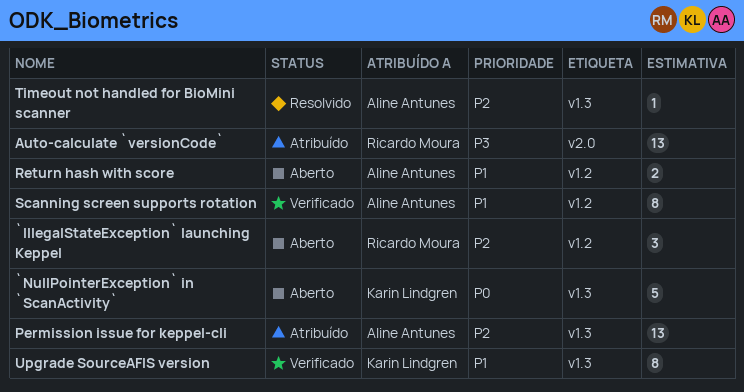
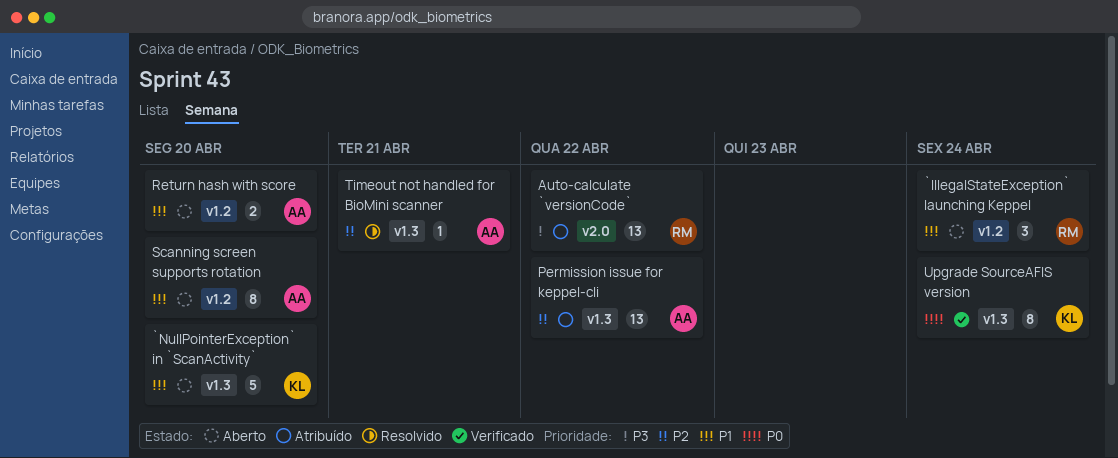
`IllegalStateException` launching Keppel, priority: P2 -> P1
`NullPointerException` in `ScanActivity`, priority: P0 -> P1
Scanning screen supports rotation, status: Verificado -> Aberto
Upgrade SourceAFIS version, priority: P1 -> P0

